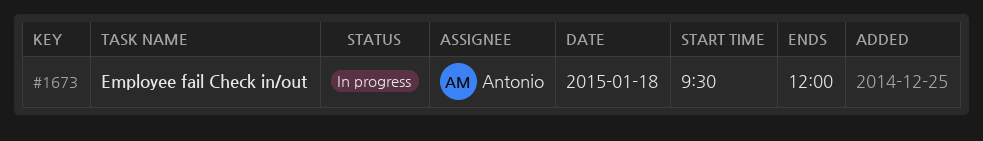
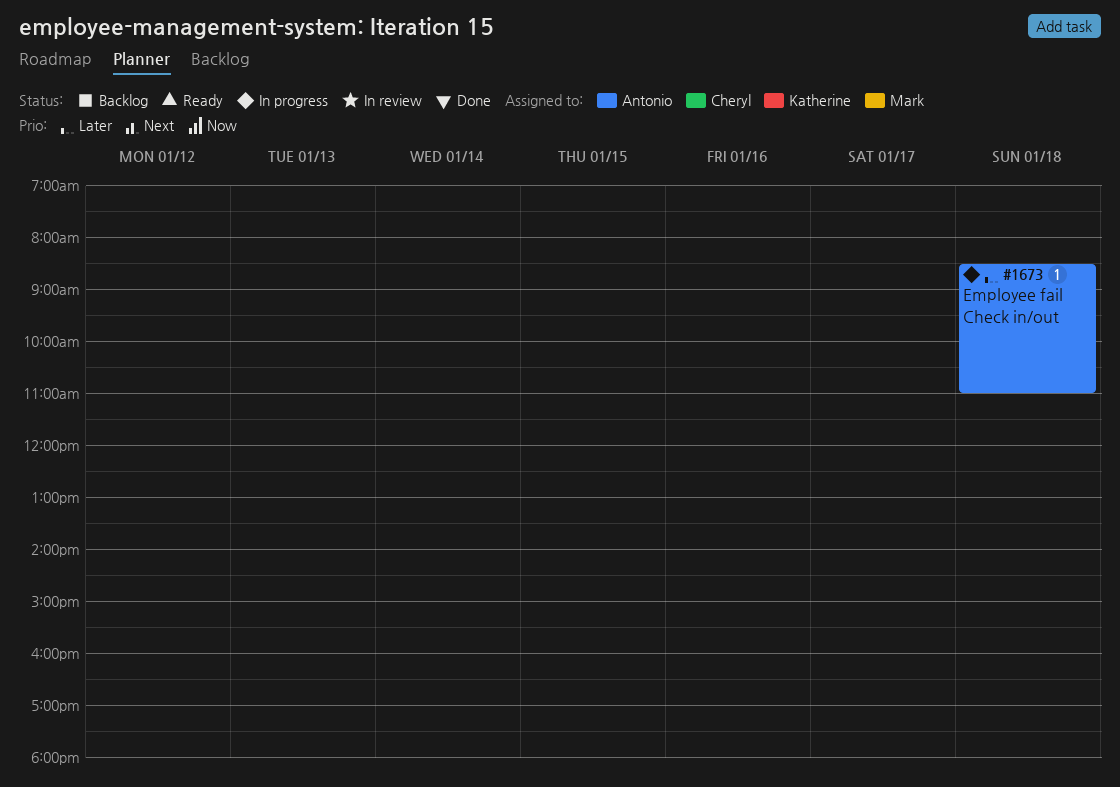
#1673, begins: 09:30 -> 08:30
#1673, ends: 12:00 -> 11:00

